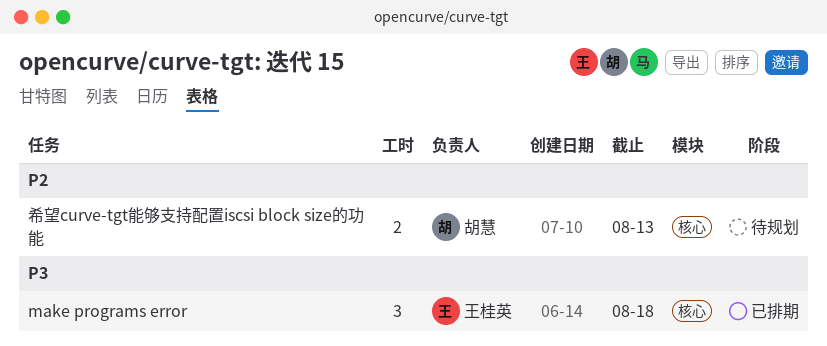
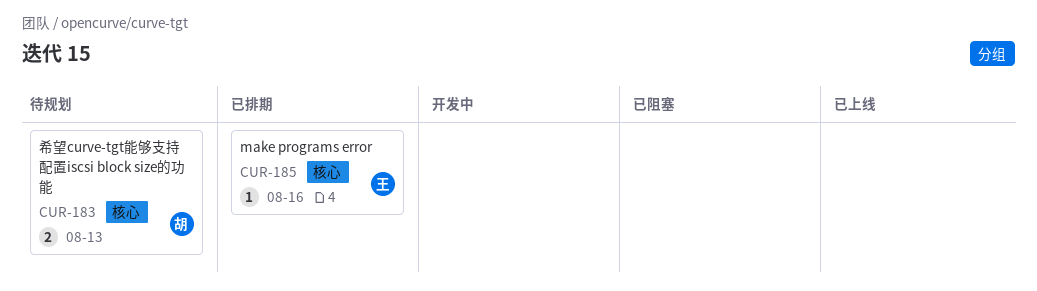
make programs error, estimate: 3 -> 1
make programs error, due: Aug 18 -> Aug 16

